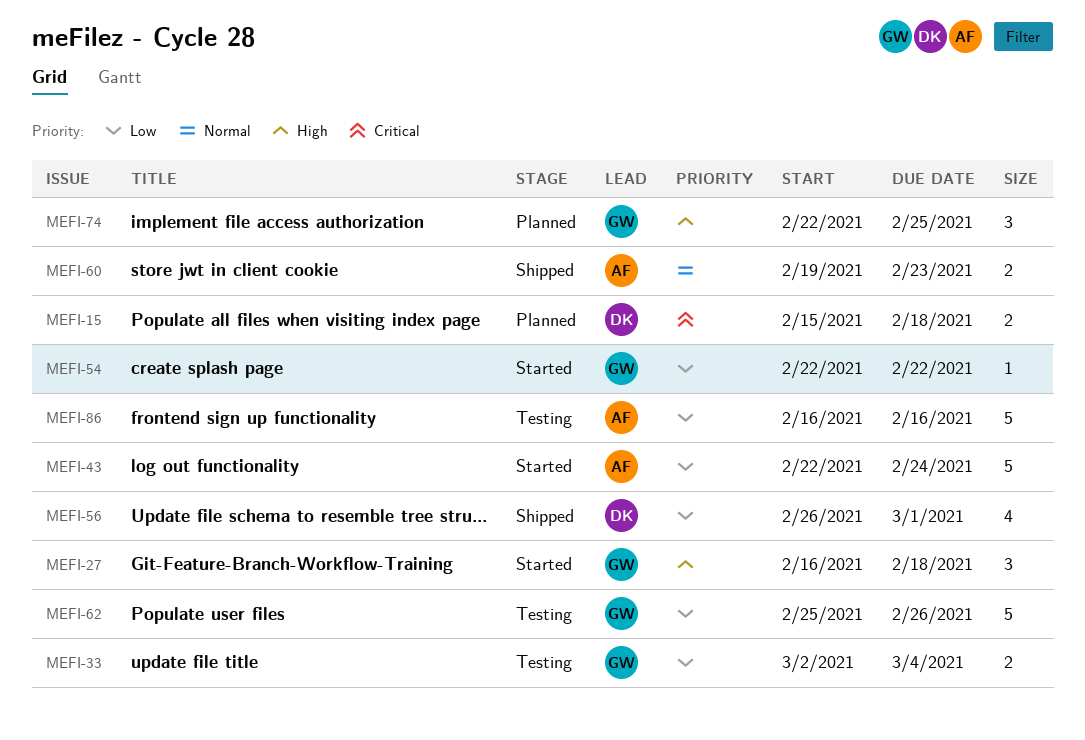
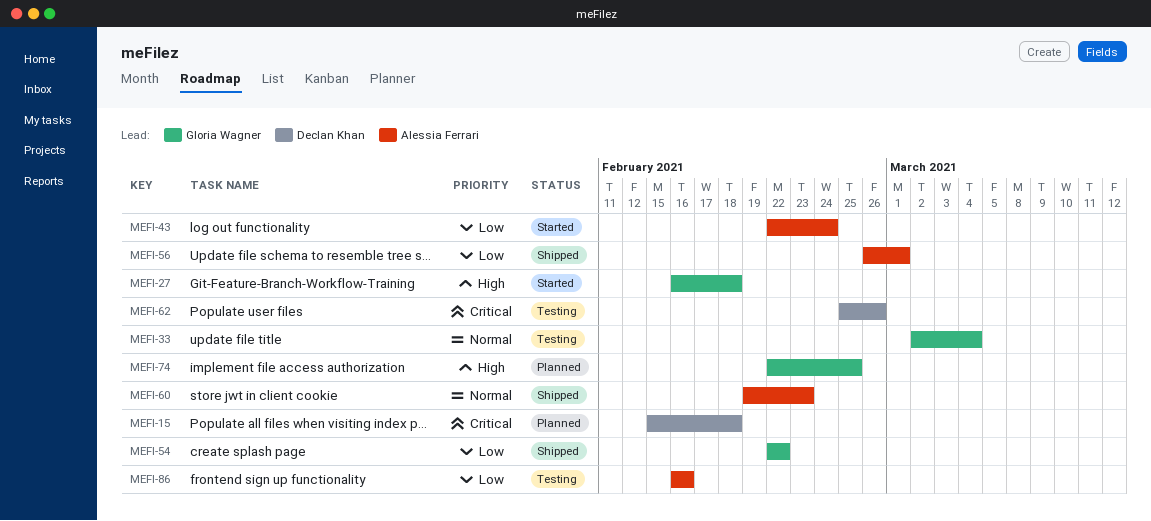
MEFI-33, priority: Low -> Normal
MEFI-54, status: Started -> Shipped
MEFI-56, owner: Declan Khan -> Alessia Ferrari
MEFI-62, owner: Gloria Wagner -> Declan Khan
MEFI-62, priority: Low -> Critical

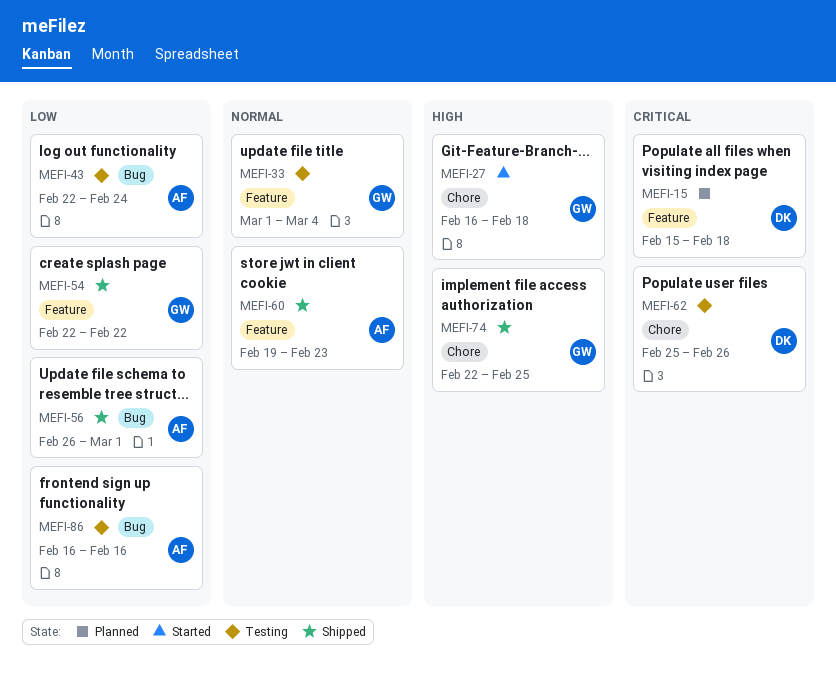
MEFI-33, start: Mar 2 -> Mar 1
MEFI-43, status: Started -> Testing
MEFI-74, status: Planned -> Shipped

